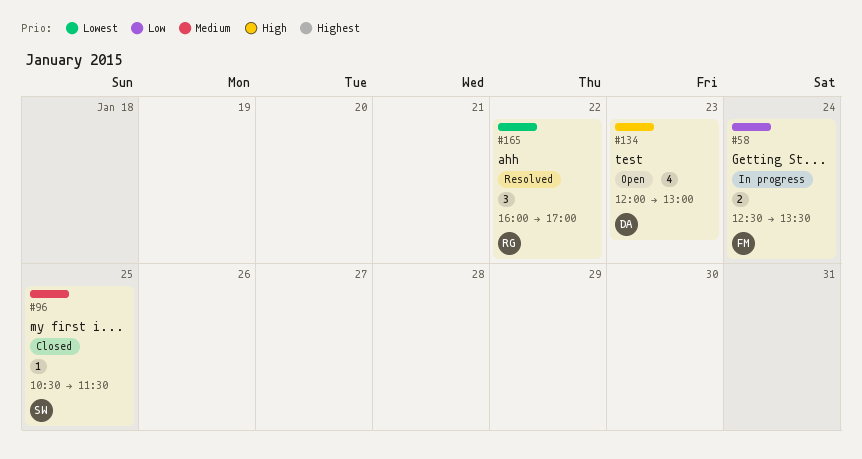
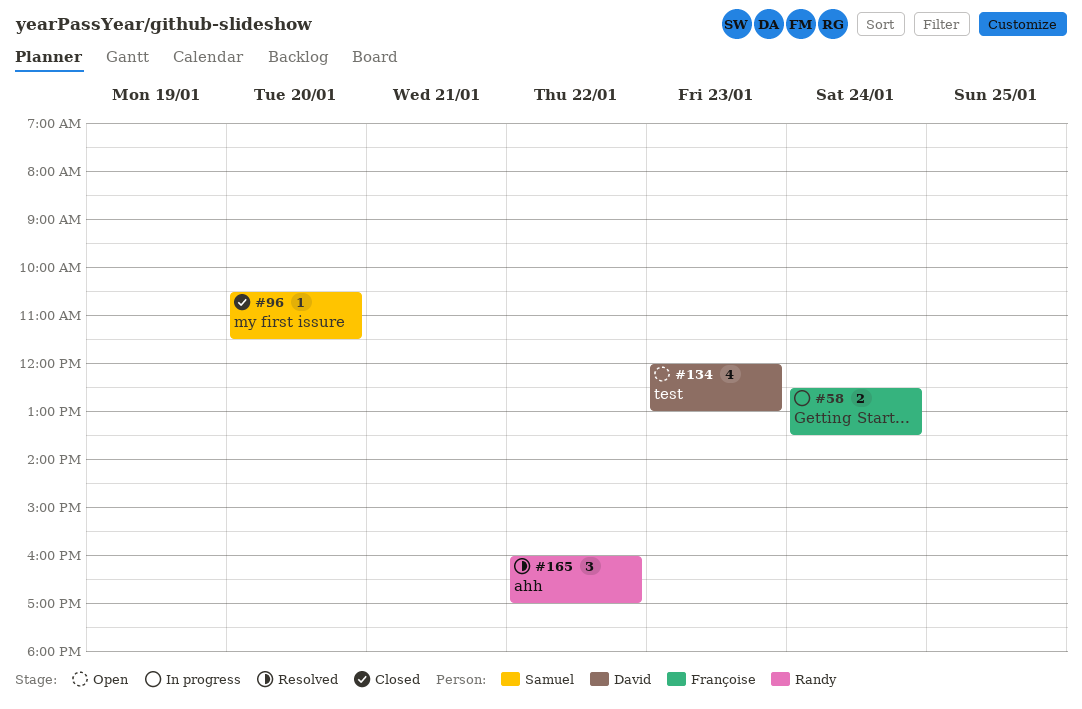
#96, day: Jan 25 -> Jan 20

